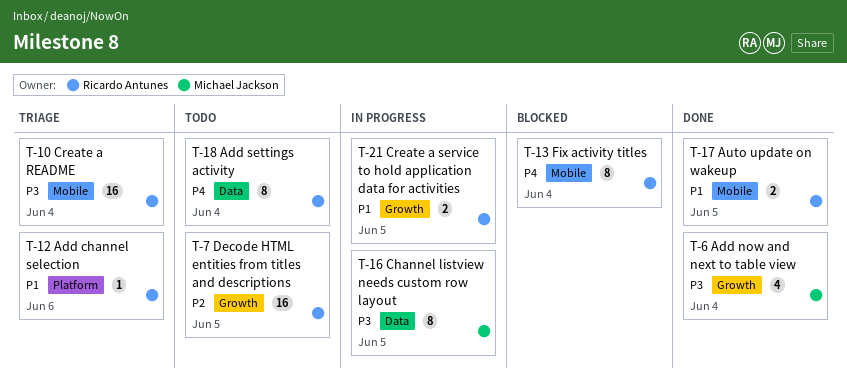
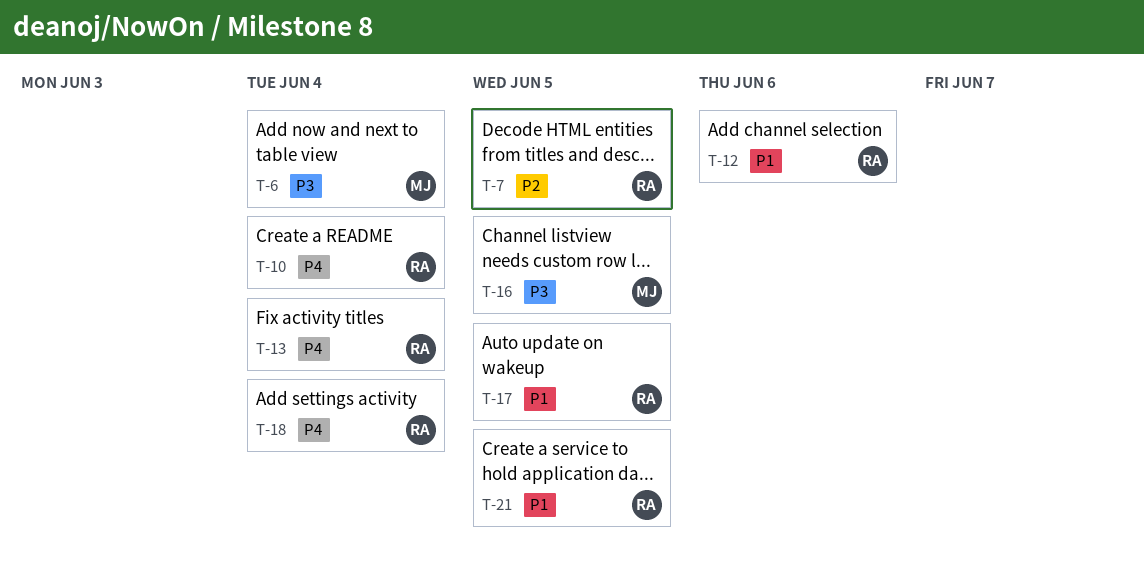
T-10, priority: P3 -> P4

